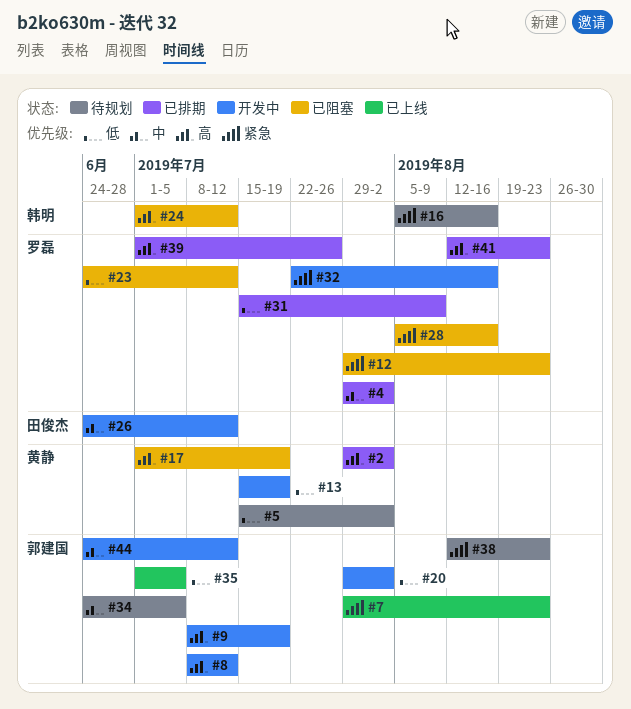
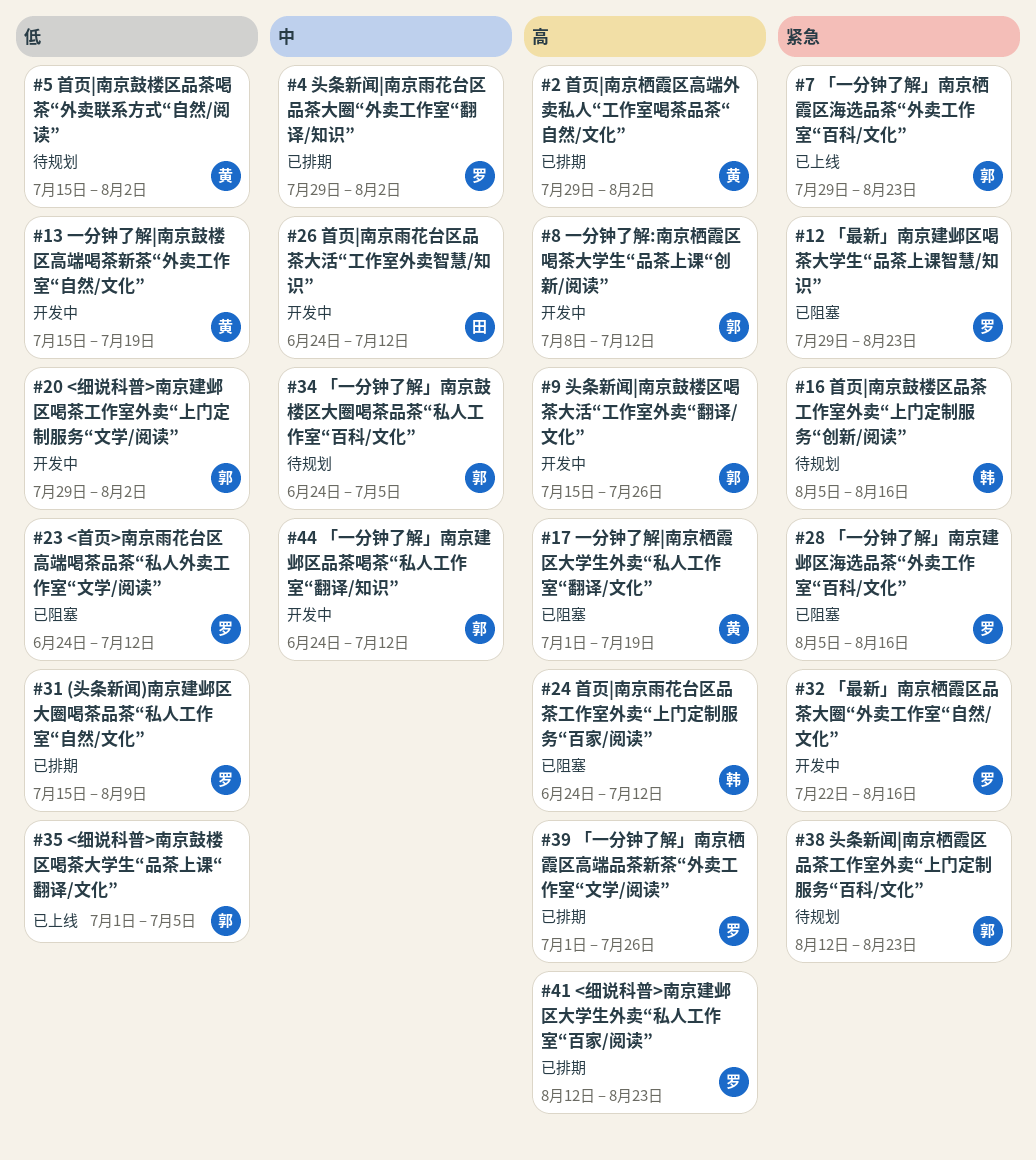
#9, start: Jul 8 -> Jul 15
#9, due: Jul 19 -> Jul 26
#24, start: Jul 1 -> Jun 24

